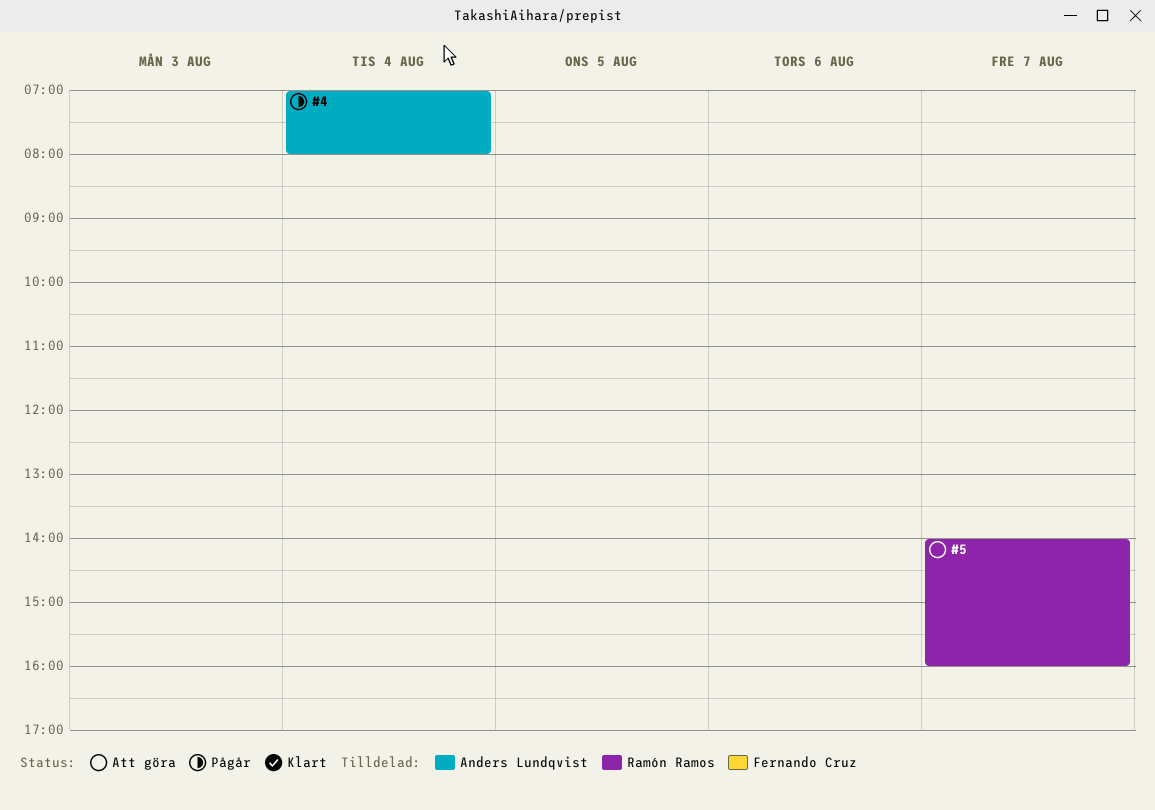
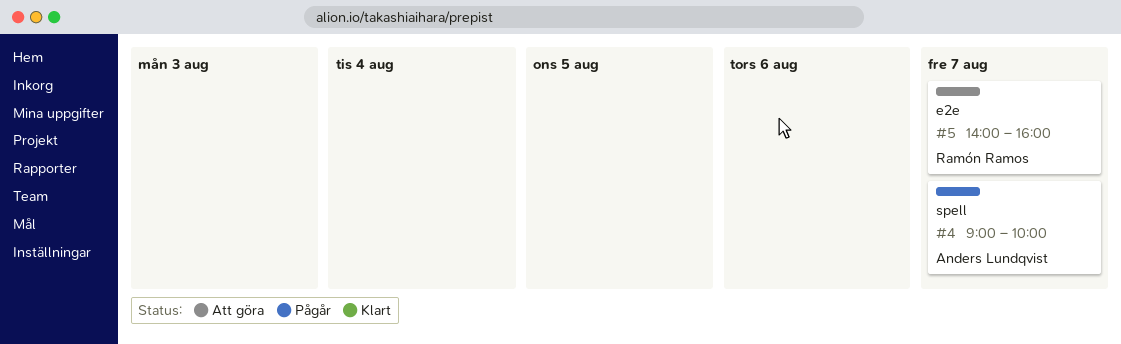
#4, day: Aug 4 -> Aug 7
#4, begins: 07:00 -> 09:00
#4, ends: 08:00 -> 10:00

